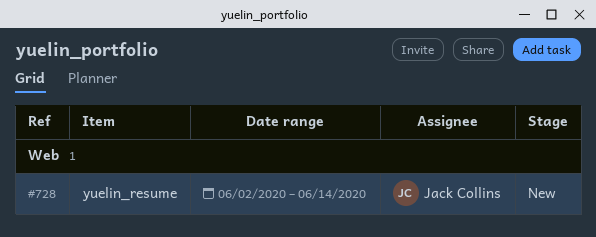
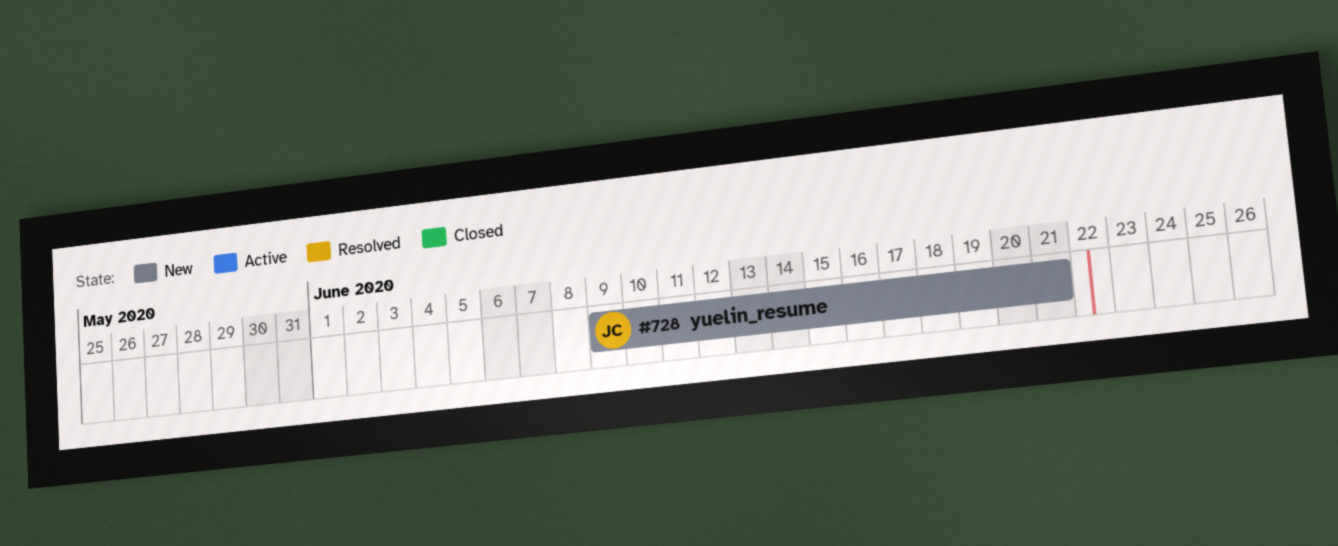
#728, start: Jun 2 -> Jun 9
#728, due: Jun 14 -> Jun 21

